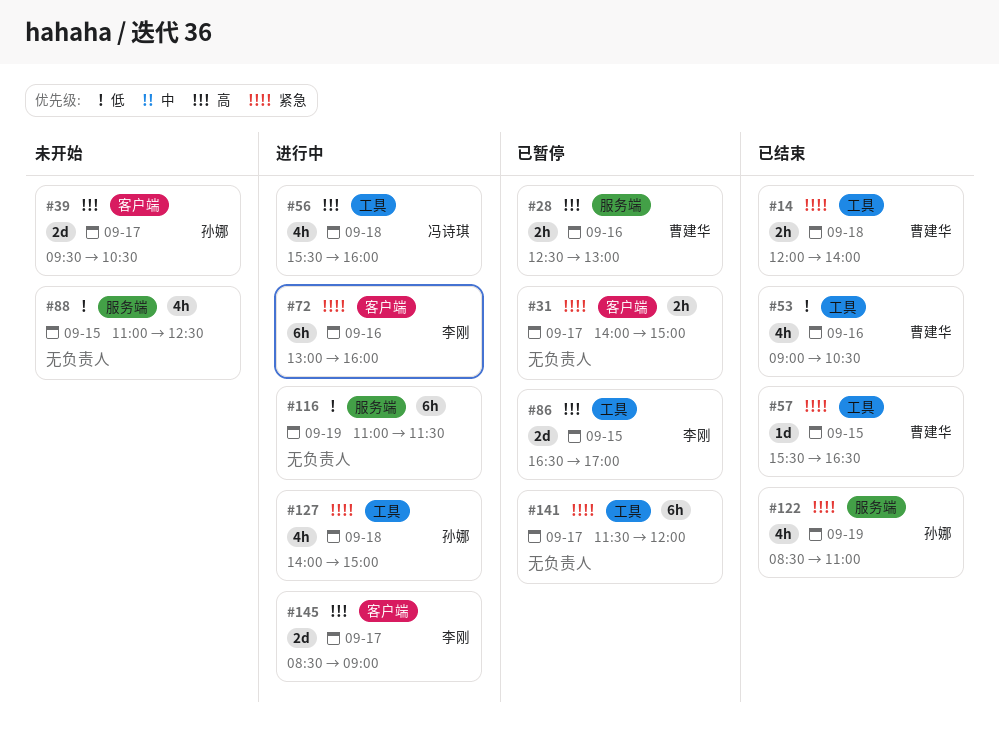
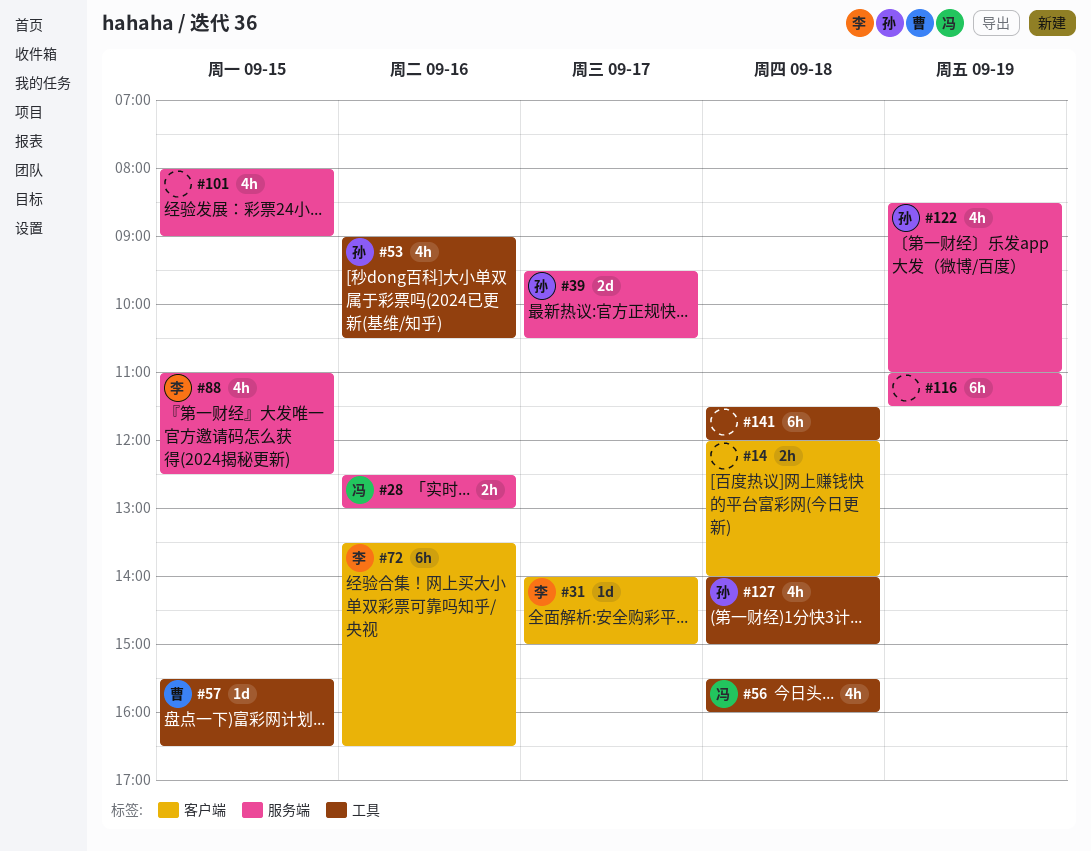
#14, owner: 曹建华 -> none
#14, label: 工具 -> 客户端
#28, owner: 曹建华 -> 冯诗琪
#31, owner: none -> 李刚
#31, estimate: 2h -> 1d
#39, label: 客户端 -> 服务端
#53, owner: 曹建华 -> 孙娜
#72, begins: 13:00 -> 13:30
#72, ends: 16:00 -> 16:30
#86: present -> none
#88, owner: none -> 李刚
#101: none -> present
#141, day: Sep 17 -> Sep 18
#145: present -> none

